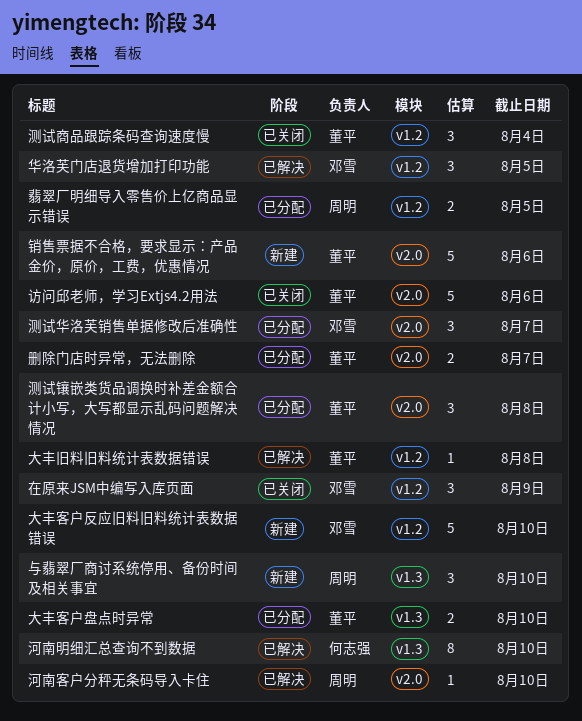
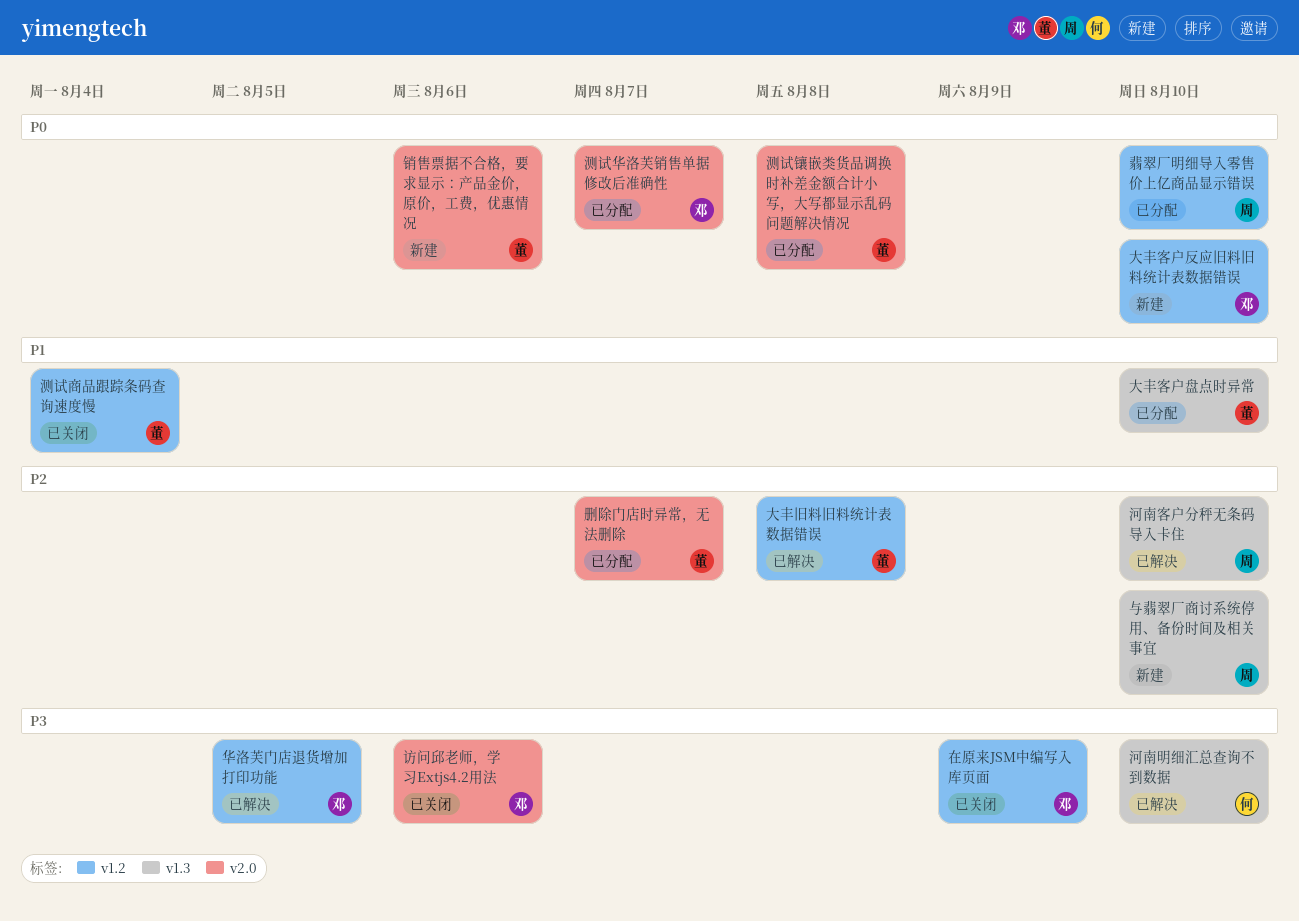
河南客户分秤无条码导入卡住, label: v2.0 -> v1.3
翡翠厂明细导入零售价上亿商品显示错误, due: Aug 5 -> Aug 10
访问邱老师，学习Extjs4.2用法, owner: 董平 -> 邓雪

